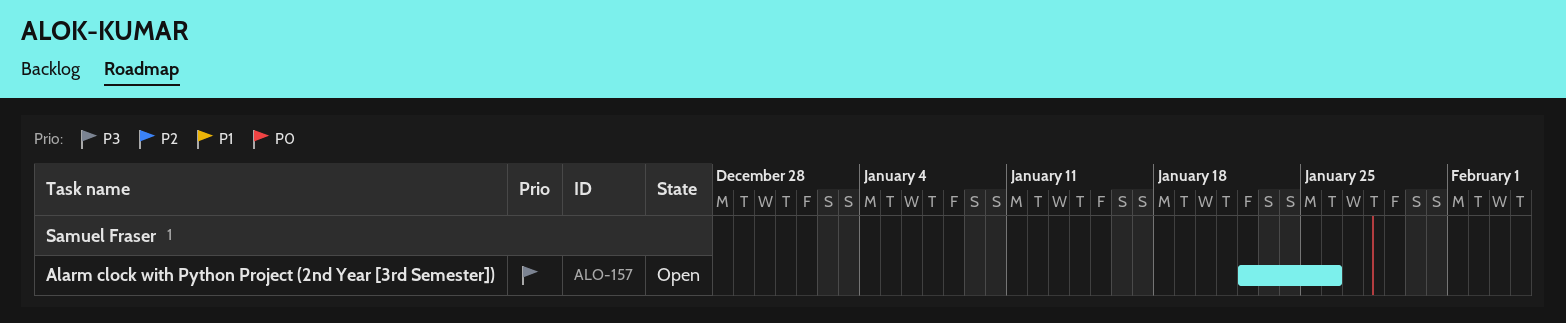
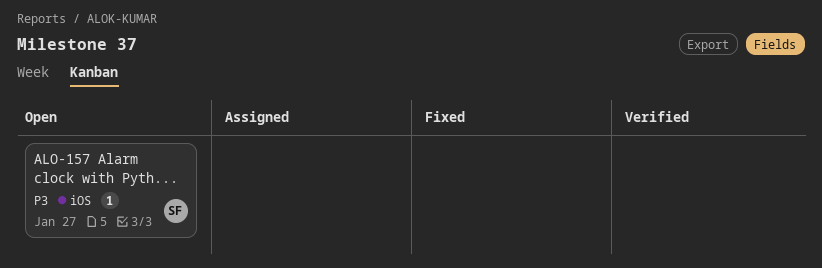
ALO-157, due: Jan 26 -> Jan 27

